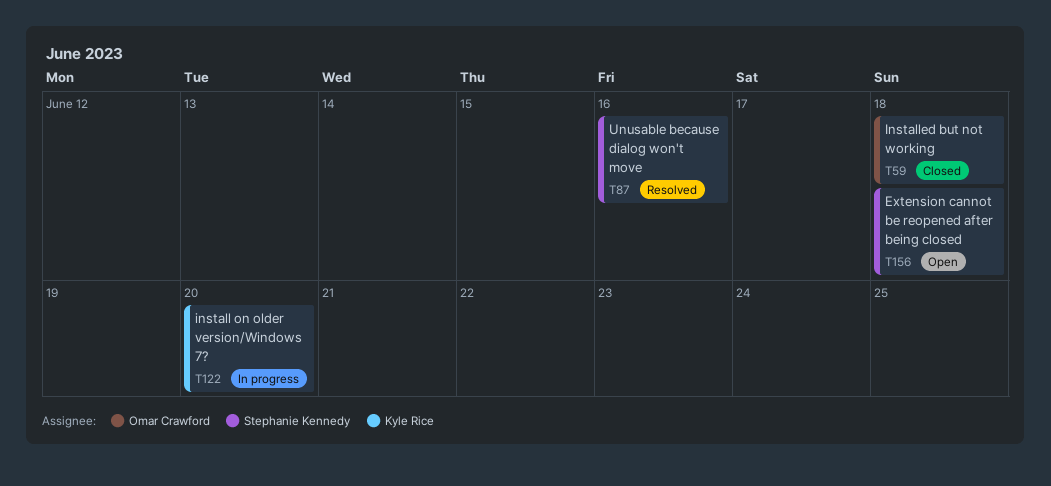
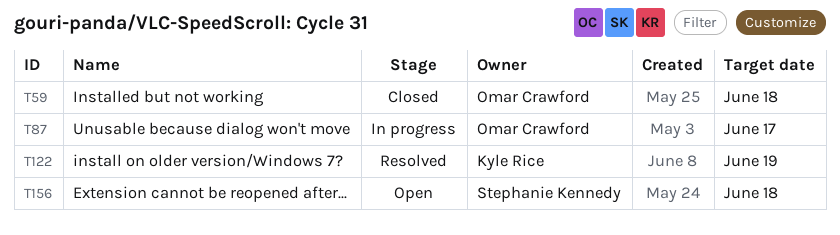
T87, status: Resolved -> In progress
T87, owner: Stephanie Kennedy -> Omar Crawford
T87, due: Jun 16 -> Jun 17
T122, status: In progress -> Resolved
T122, due: Jun 20 -> Jun 19

